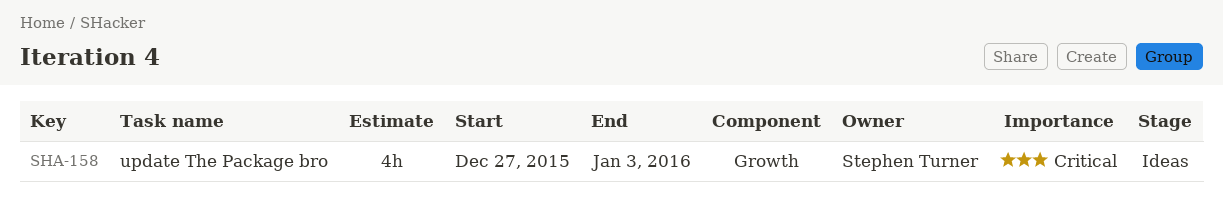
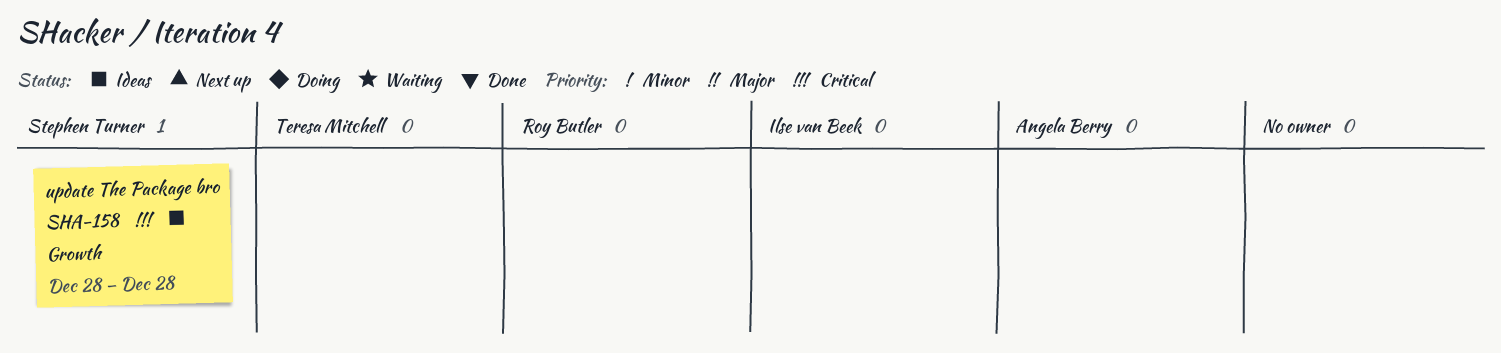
SHA-158, start: Dec 27 -> Dec 28
SHA-158, due: Jan 3 -> Dec 28

